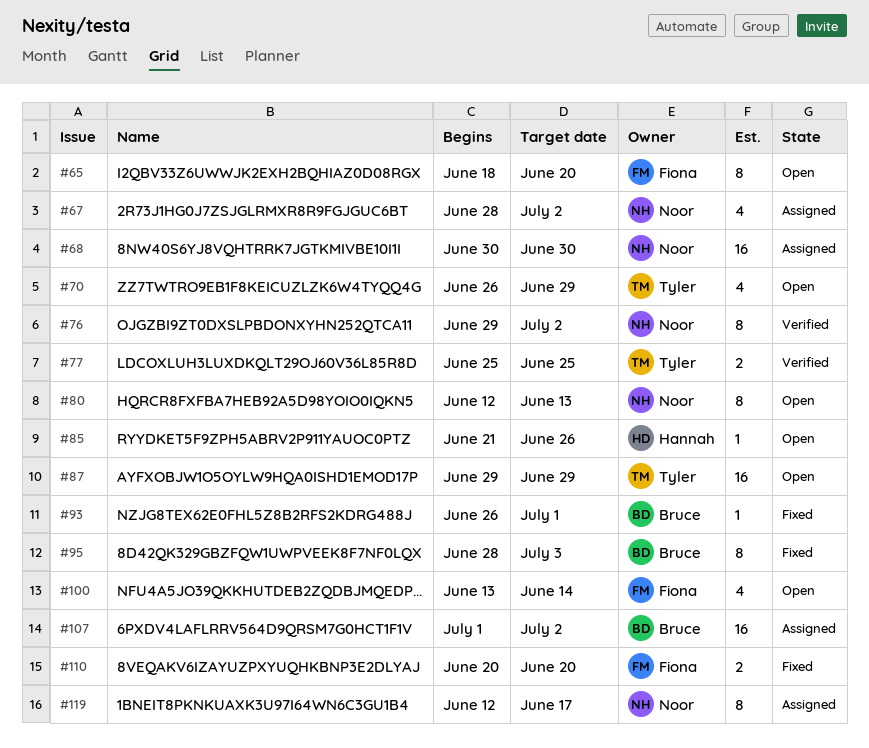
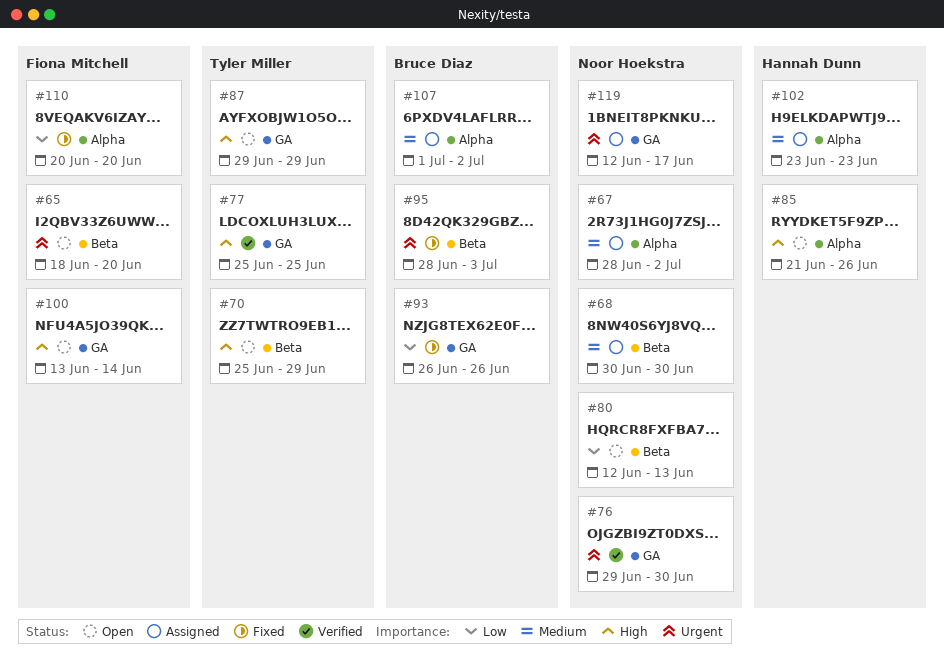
#70, start: Jun 26 -> Jun 25
#76, due: Jul 2 -> Jun 30
#93, due: Jul 1 -> Jun 26
#102: none -> present

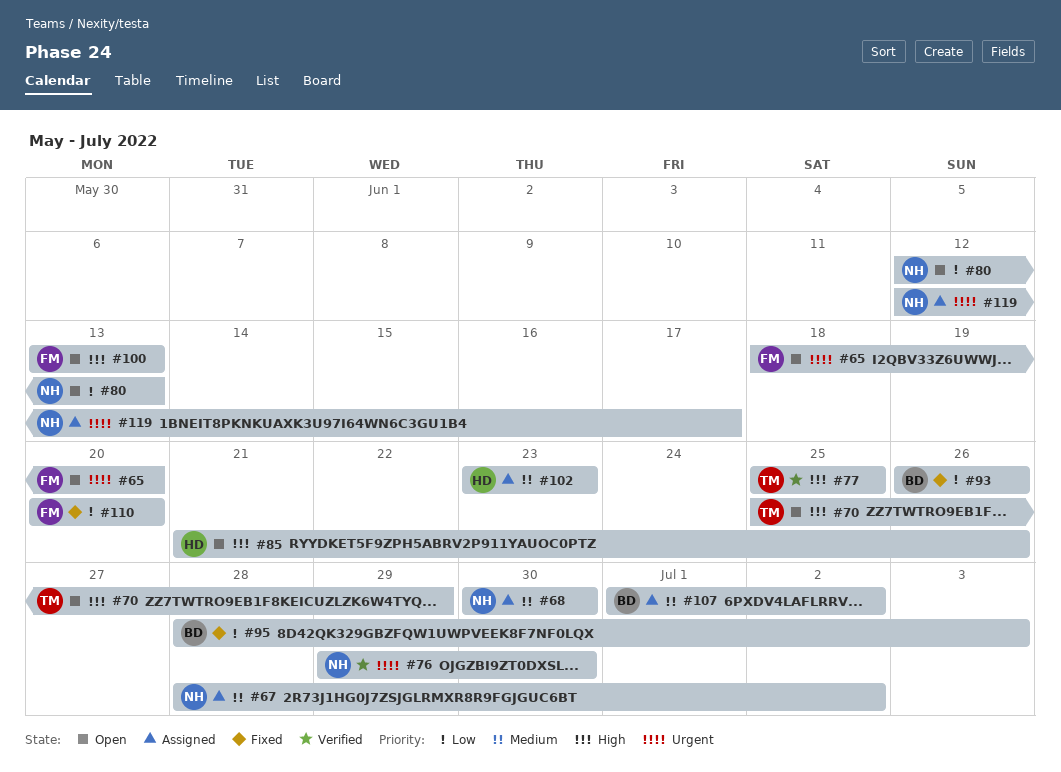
#87: present -> none
#95, priority: Urgent -> Low
#100, due: Jun 14 -> Jun 13

